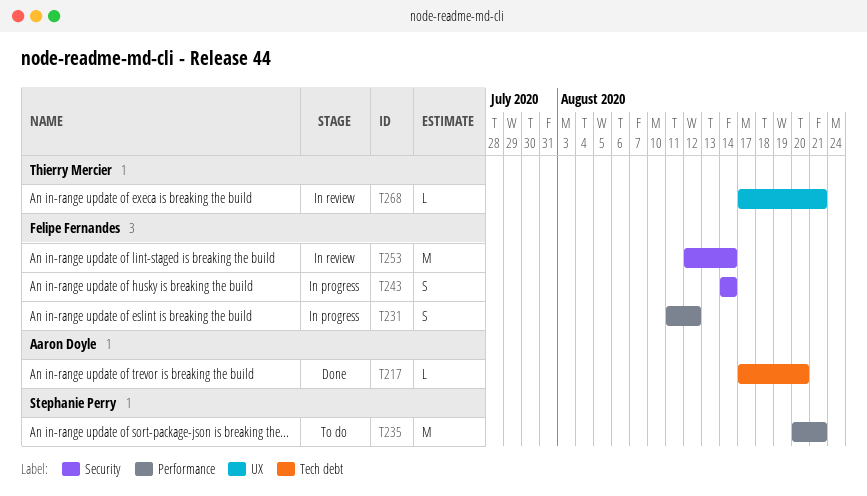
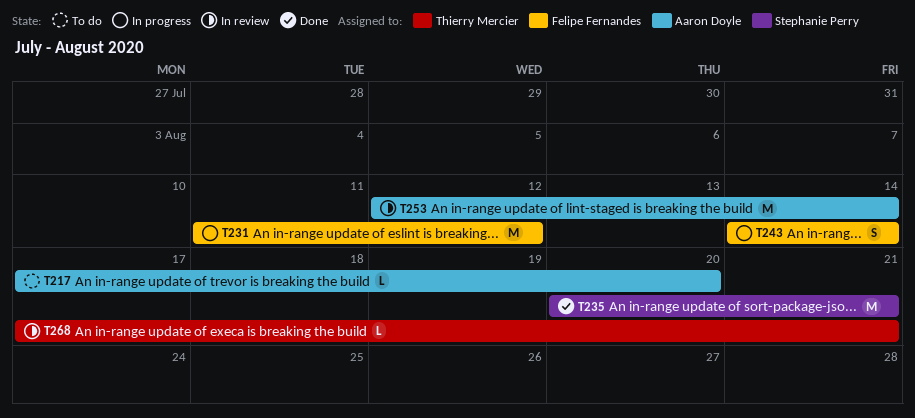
T217, status: Done -> To do
T231, estimate: S -> M
T235, status: To do -> Done
T253, owner: Felipe Fernandes -> Aaron Doyle

